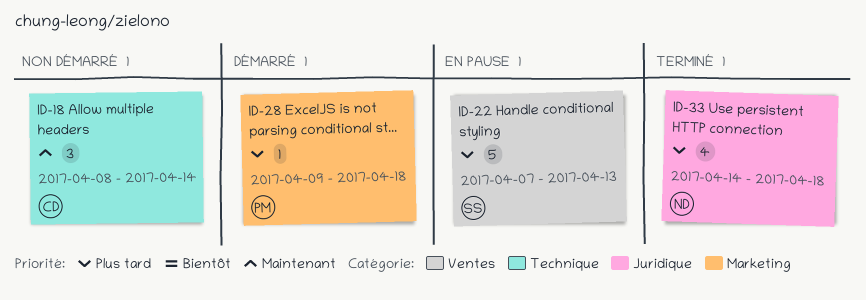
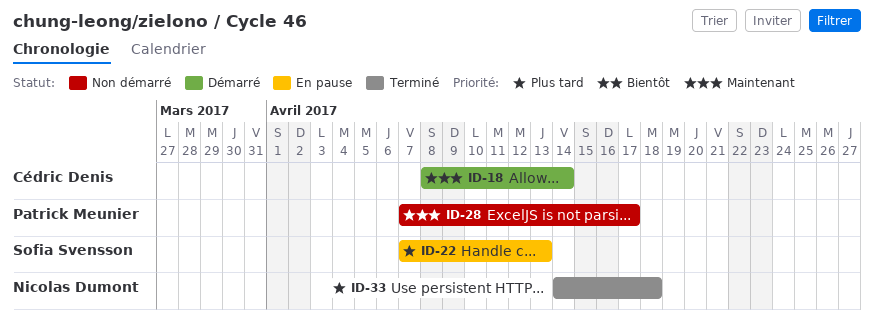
ID-18, status: Non démarré -> Démarré
ID-28, status: Démarré -> Non démarré
ID-28, priority: Plus tard -> Maintenant
ID-28, start: Apr 9 -> Apr 7
ID-28, due: Apr 18 -> Apr 17

